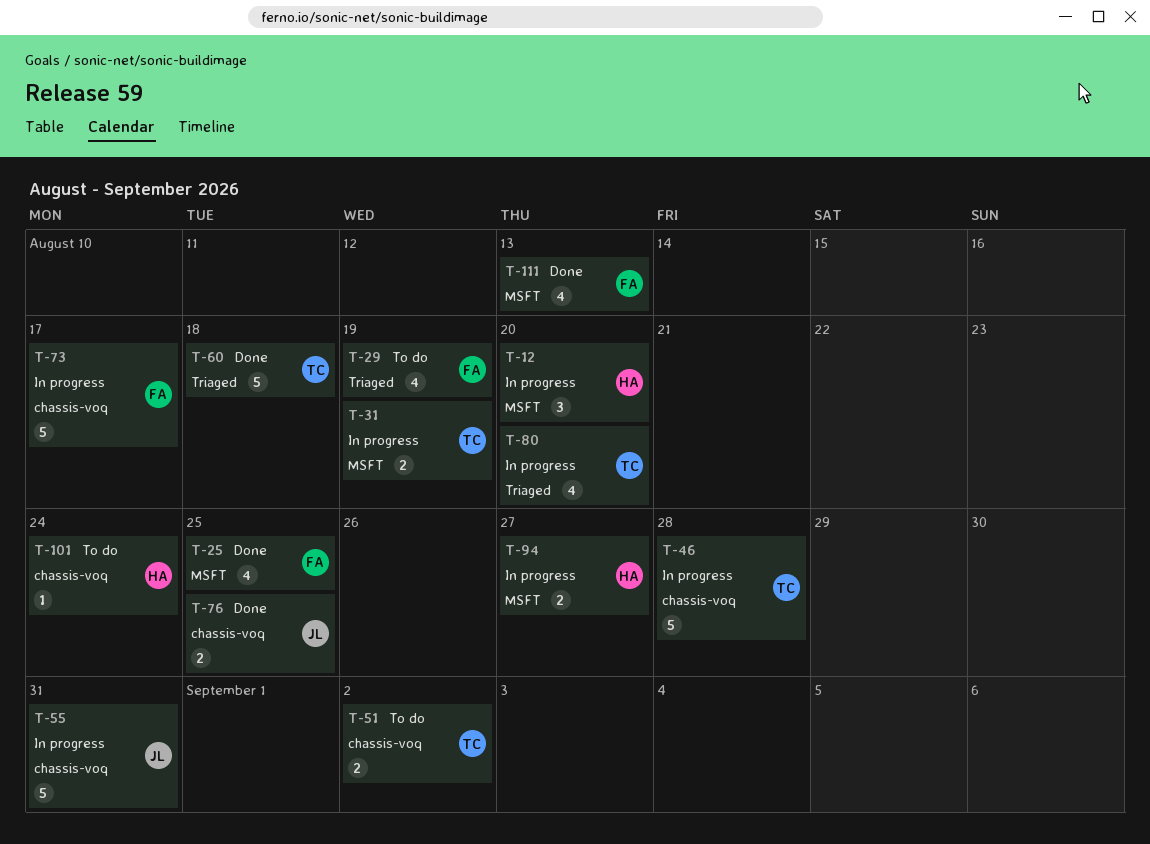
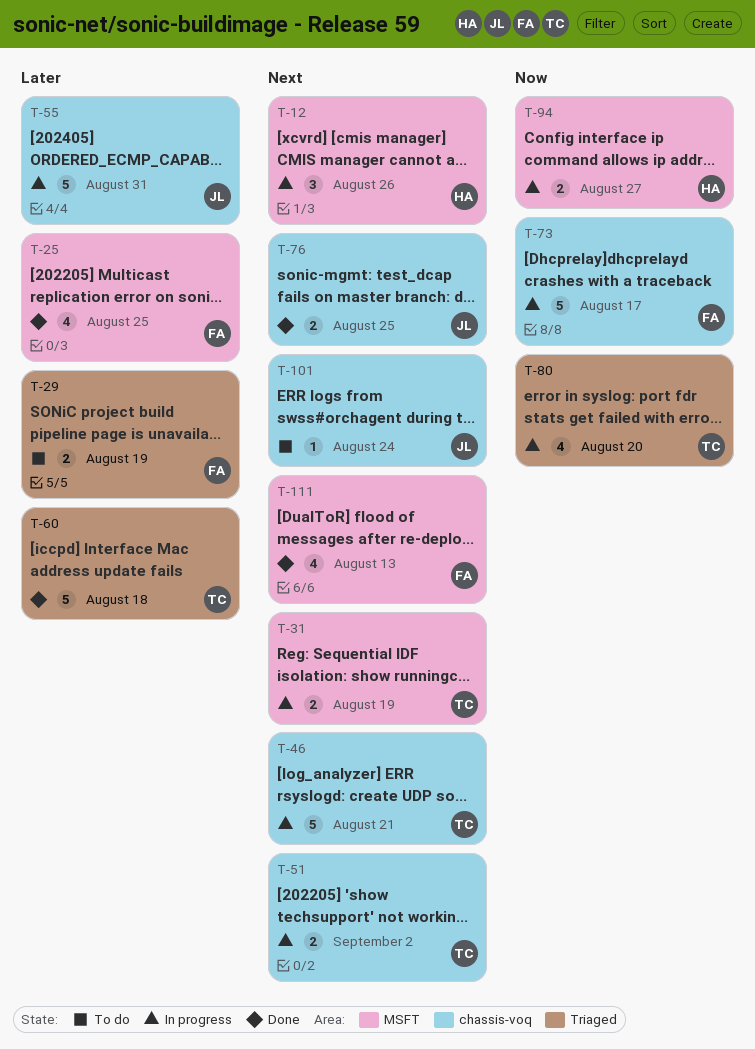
T-12, due: Aug 20 -> Aug 26
T-29, estimate: 4 -> 2
T-46, due: Aug 28 -> Aug 21
T-51, status: To do -> In progress
T-101, owner: HA -> JL

